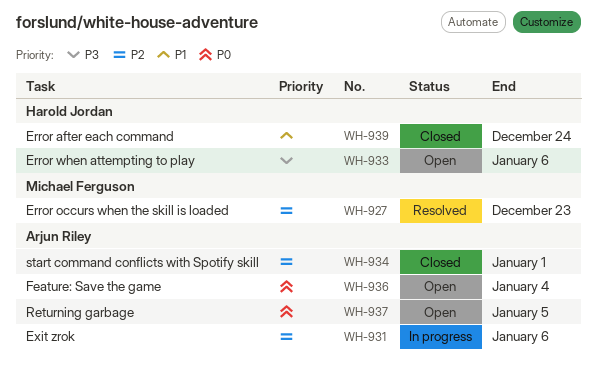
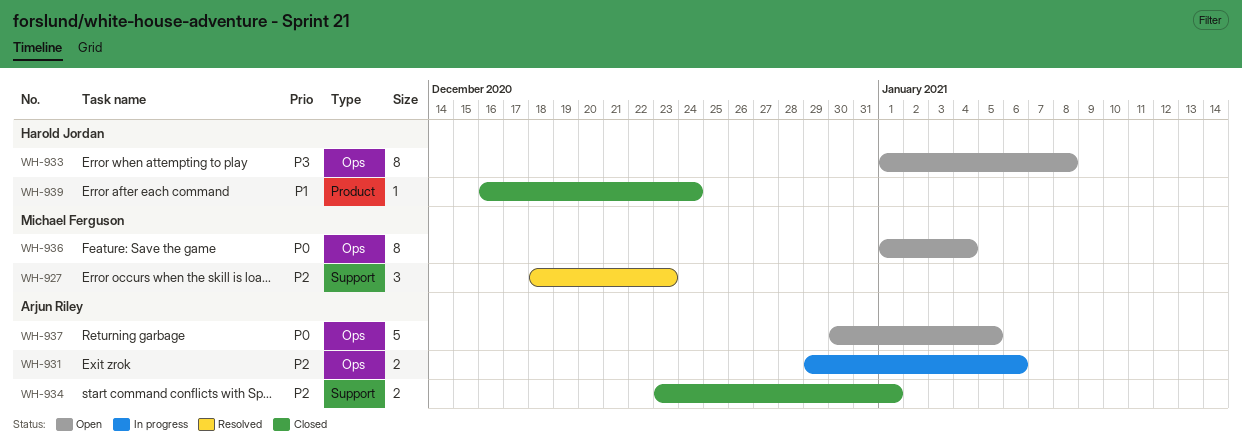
WH-933, due: Jan 6 -> Jan 8
WH-936, owner: Arjun Riley -> Michael Ferguson

